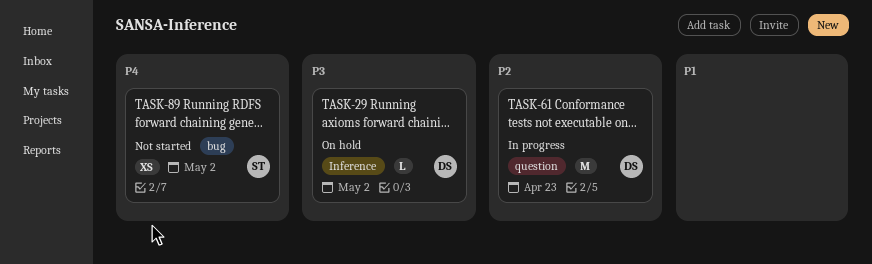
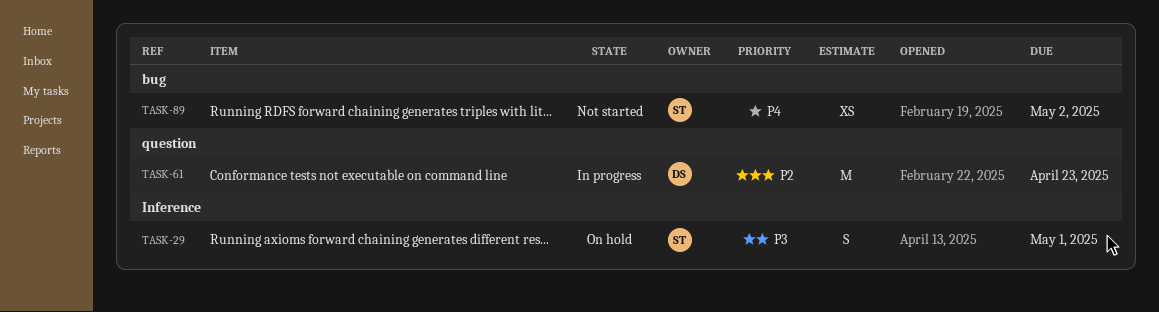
TASK-29, owner: DS -> ST
TASK-29, estimate: L -> S
TASK-29, due: May 2 -> May 1

